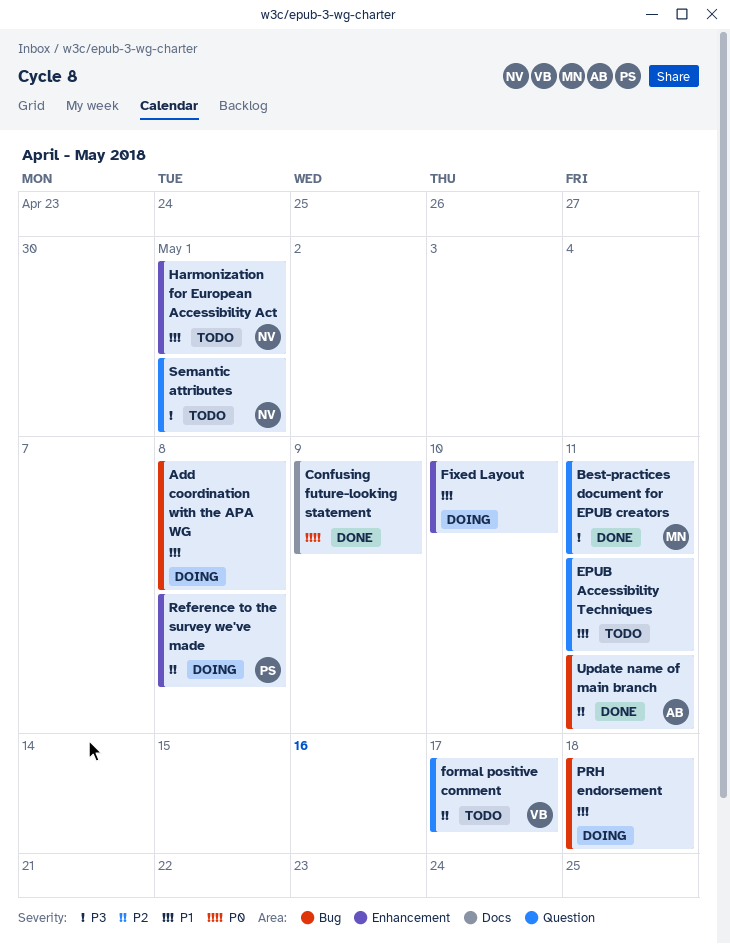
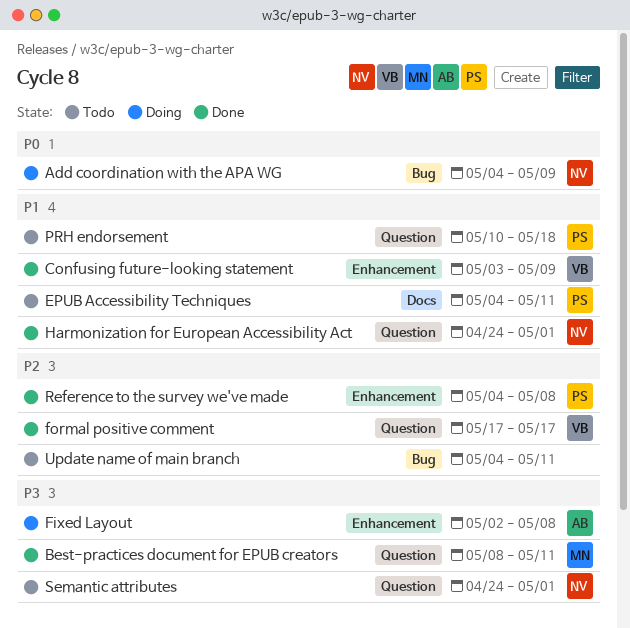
Add coordination with the APA WG, owner: none -> NV
Add coordination with the APA WG, priority: P1 -> P0
Add coordination with the APA WG, due: May 8 -> May 9
Confusing future-looking statement, owner: none -> VB
Confusing future-looking statement, priority: P0 -> P1
Confusing future-looking statement, label: Docs -> Enhancement
EPUB Accessibility Techniques, owner: none -> PS
EPUB Accessibility Techniques, label: Question -> Docs
Fixed Layout, owner: none -> AB
Fixed Layout, priority: P1 -> P3
Fixed Layout, due: May 10 -> May 8
formal positive comment, status: Todo -> Done
Harmonization for European Accessibility Act, status: Todo -> Done
Harmonization for European Accessibility Act, label: Enhancement -> Question
PRH endorsement, status: Doing -> Todo
PRH endorsement, owner: none -> PS
PRH endorsement, label: Bug -> Question
Reference to the survey we've made, status: Doing -> Done
Update name of main branch, status: Done -> Todo
Update name of main branch, owner: AB -> none

